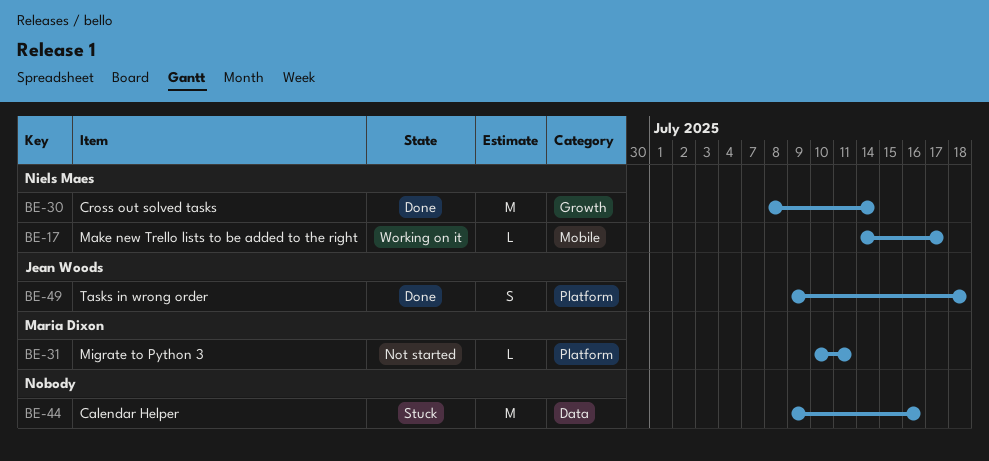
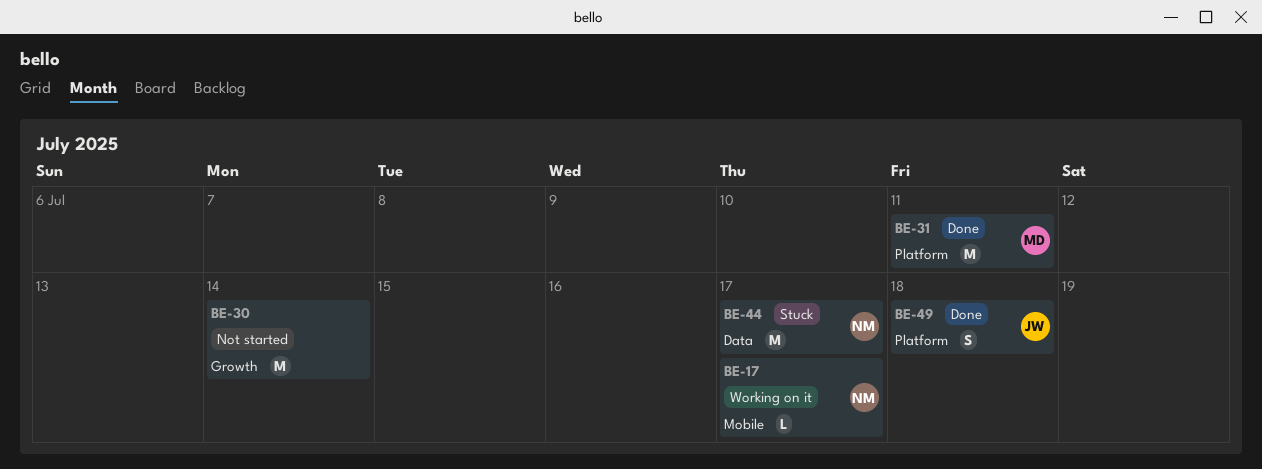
BE-30, status: Done -> Not started
BE-30, owner: Niels Maes -> none
BE-31, status: Not started -> Done
BE-31, estimate: L -> M
BE-44, owner: none -> Niels Maes
BE-44, due: Jul 16 -> Jul 17

